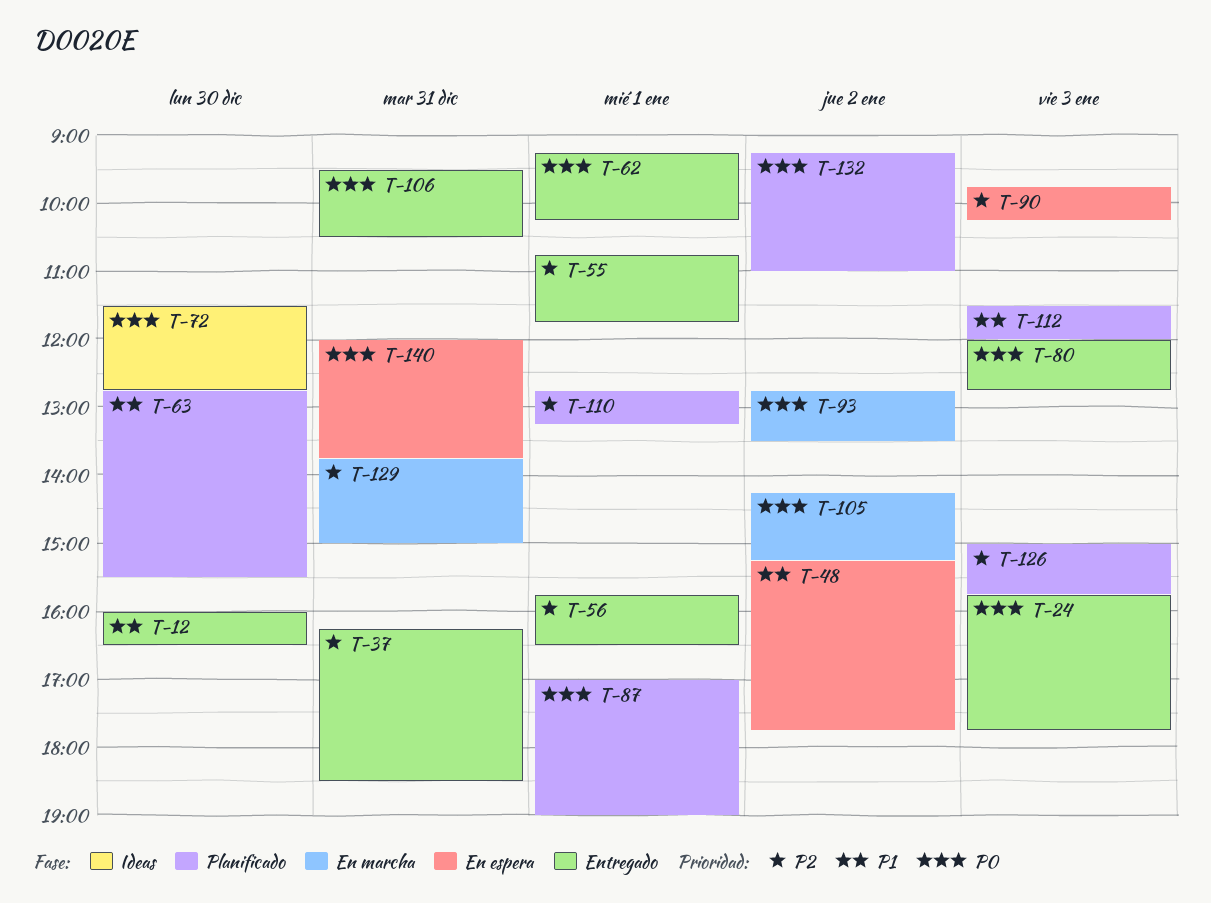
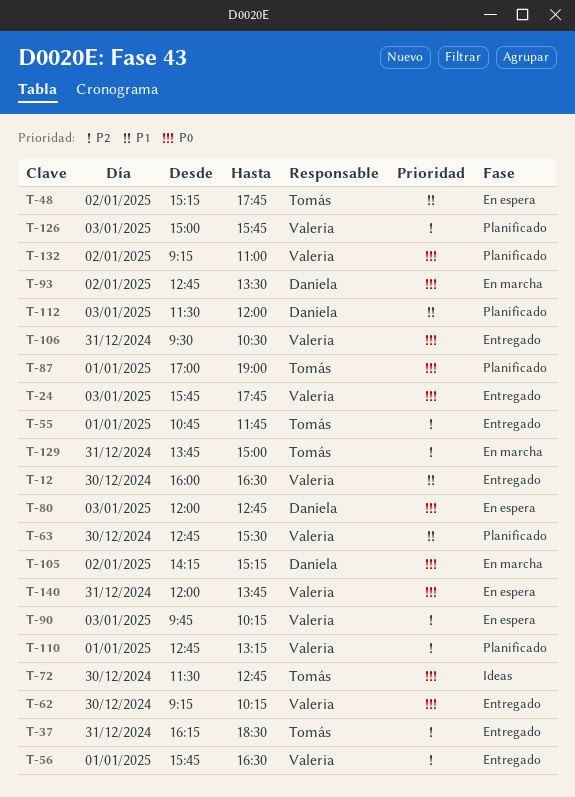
T-62, day: Jan 1 -> Dec 30
T-80, status: Entregado -> En espera

